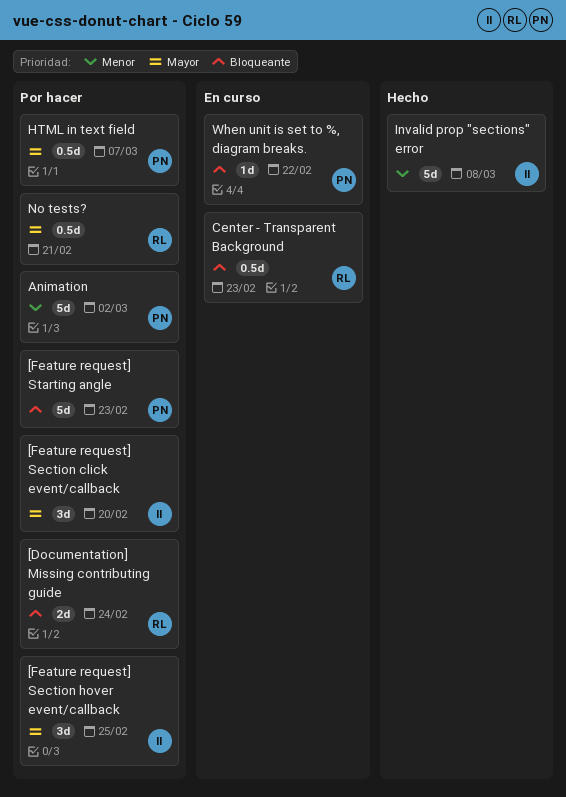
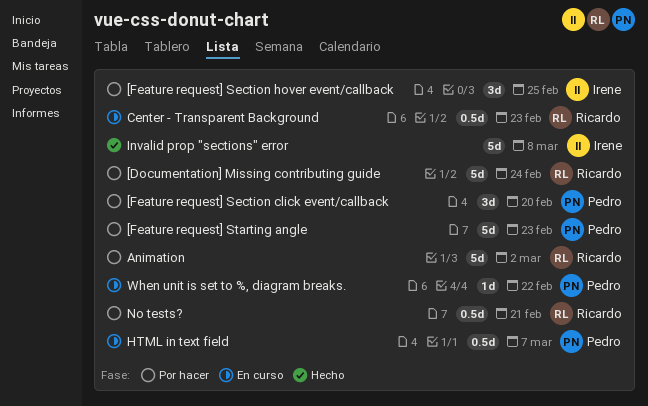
[Documentation] Missing contributing guide, estimate: 2d -> 5d
[Feature request] Section click event/callback, owner: Irene -> Pedro
Animation, owner: Pedro -> Ricardo
HTML in text field, status: Por hacer -> En curso

